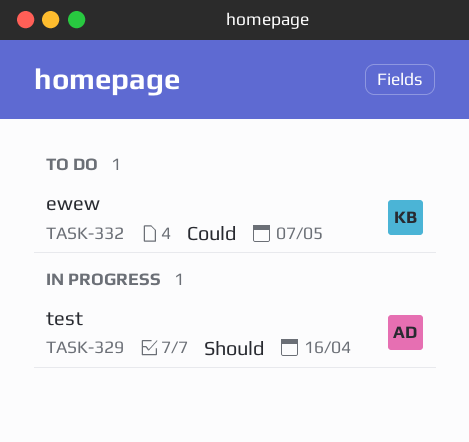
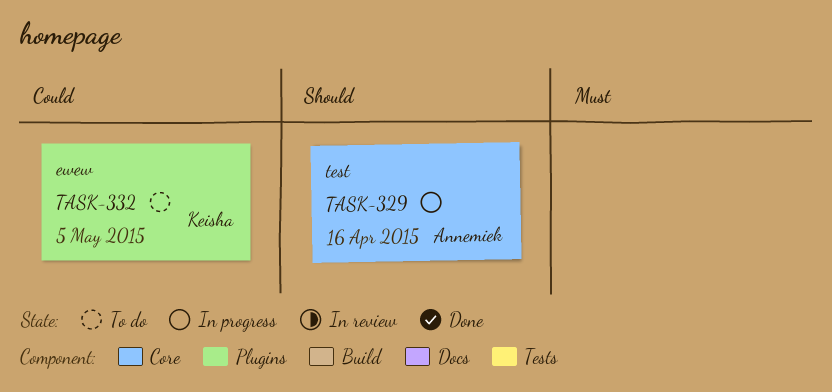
TASK-332, due: May 7 -> May 5

